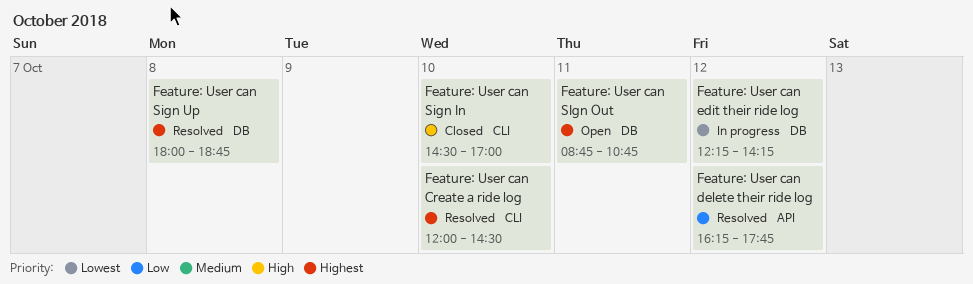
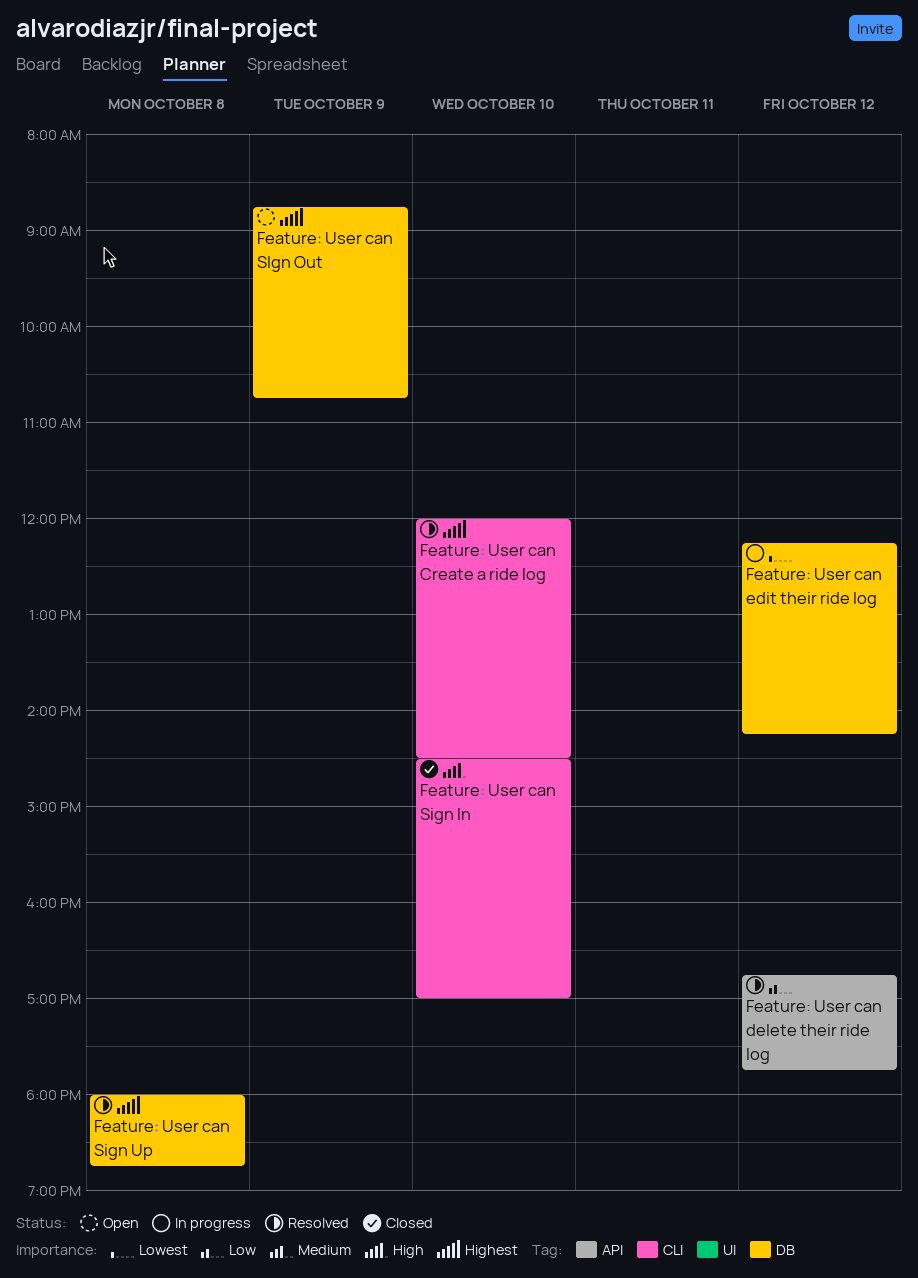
Feature: User can delete their ride log, begins: 16:15 -> 16:45
Feature: User can SIgn Out, day: Oct 11 -> Oct 9

